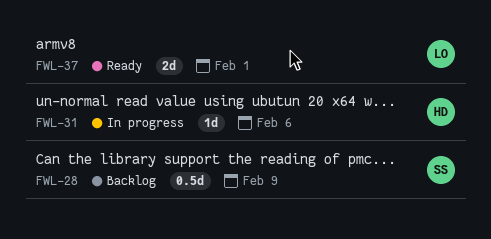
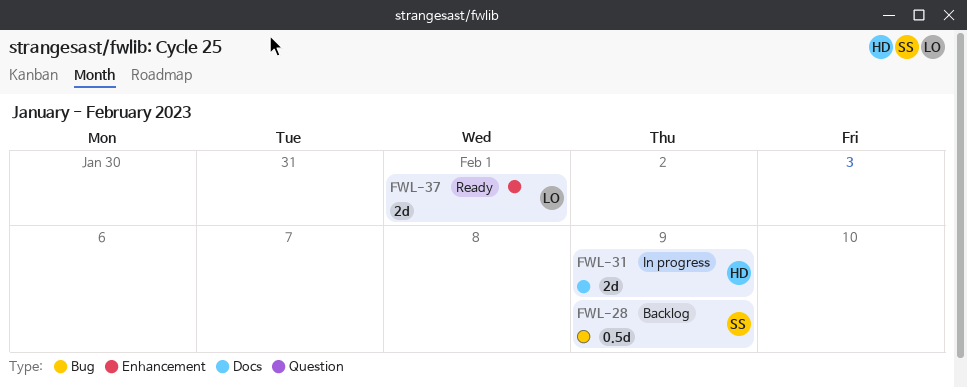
FWL-31, estimate: 1d -> 2d
FWL-31, due: Feb 6 -> Feb 9

